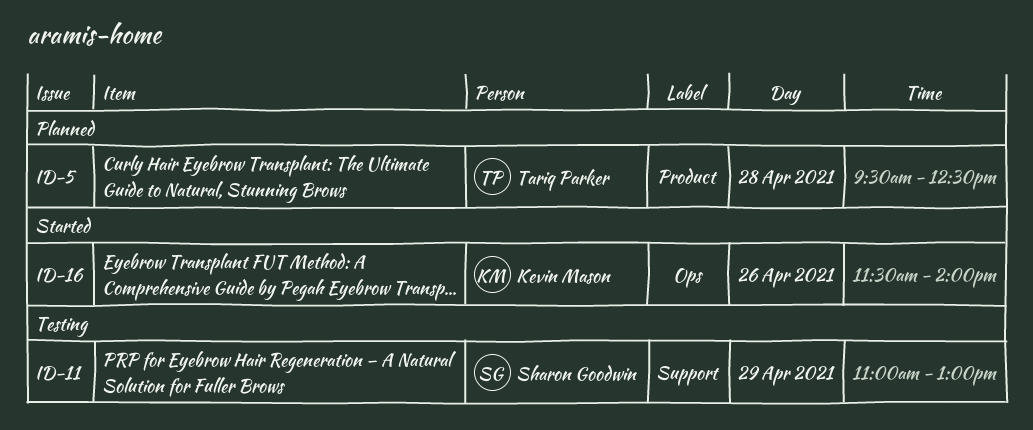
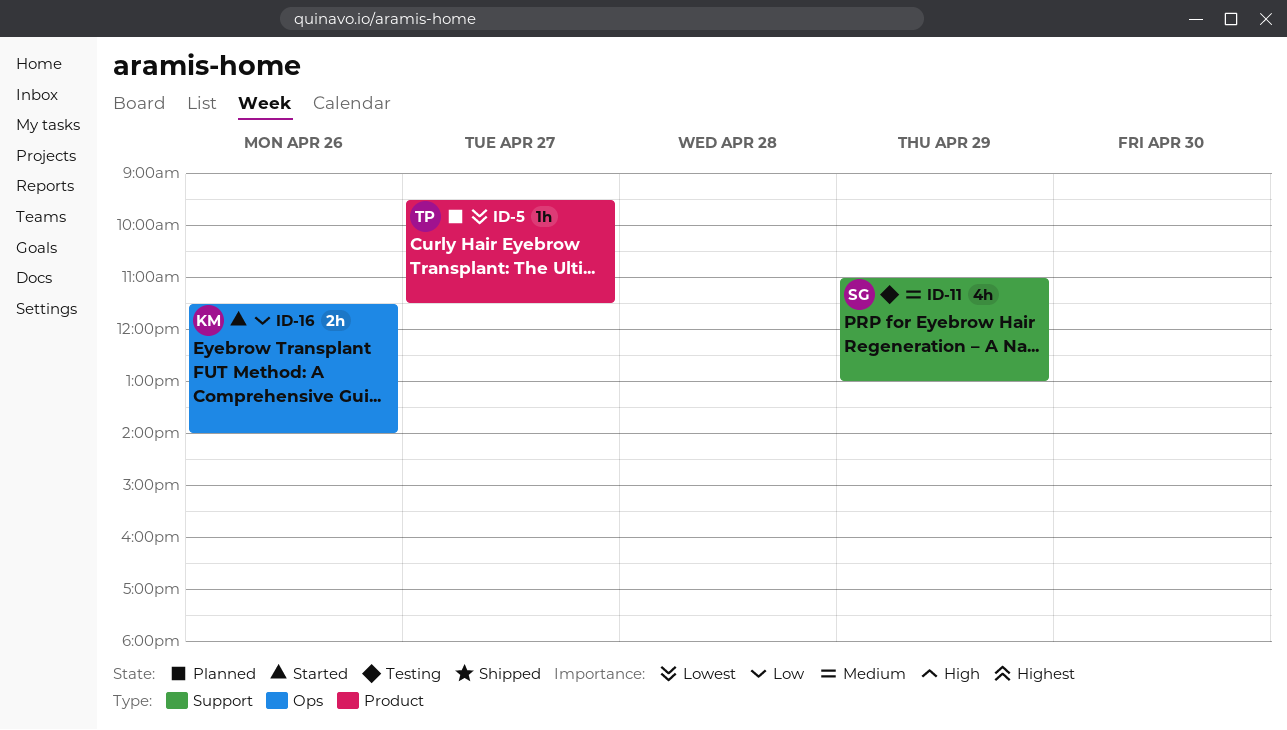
ID-5, day: Apr 28 -> Apr 27
ID-5, ends: 12:30 -> 11:30

